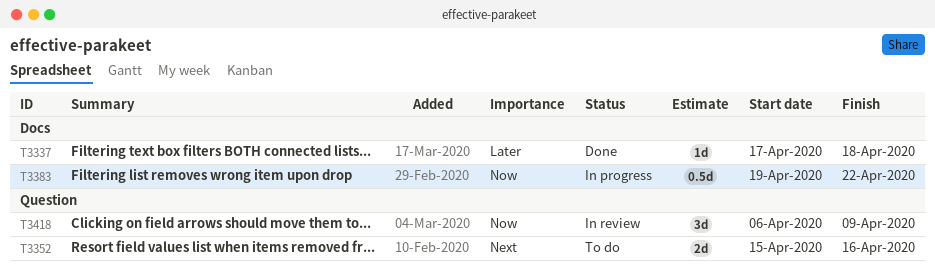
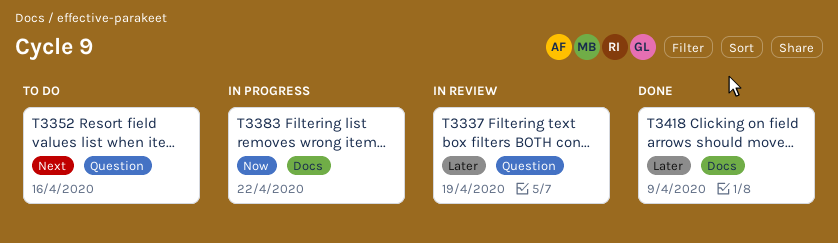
T3337, status: Done -> In review
T3337, label: Docs -> Question
T3337, due: Apr 18 -> Apr 19
T3418, status: In review -> Done
T3418, priority: Now -> Later
T3418, label: Question -> Docs

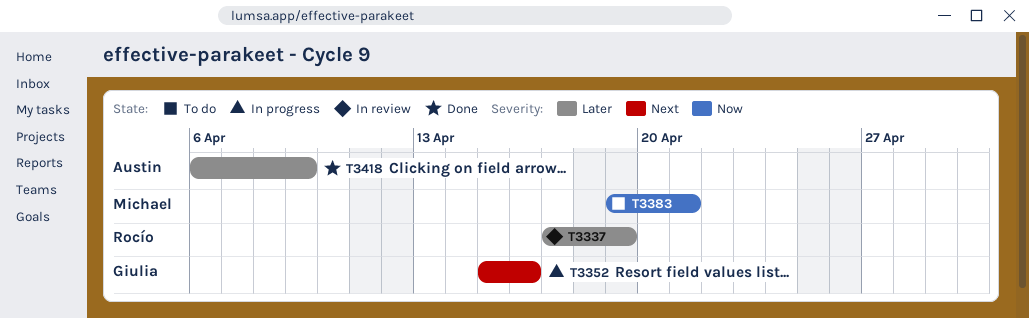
T3352, status: To do -> In progress
T3383, status: In progress -> To do
T3383, due: Apr 22 -> Apr 21

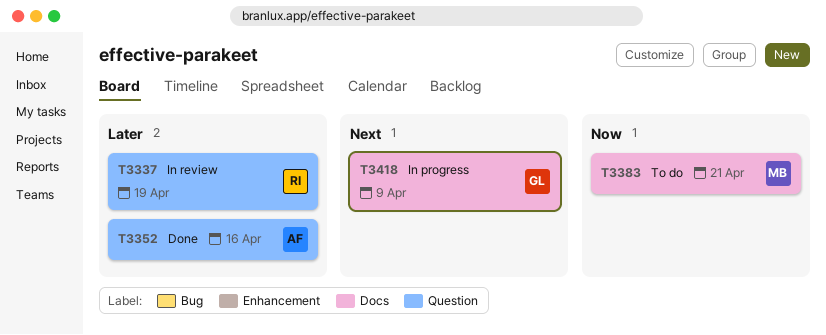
T3352, status: In progress -> Done
T3352, owner: Giulia -> Austin
T3352, priority: Next -> Later
T3418, status: Done -> In progress
T3418, owner: Austin -> Giulia
T3418, priority: Later -> Next

